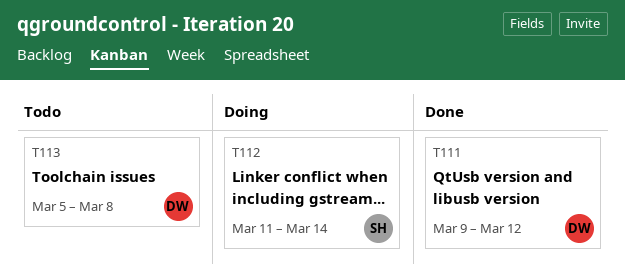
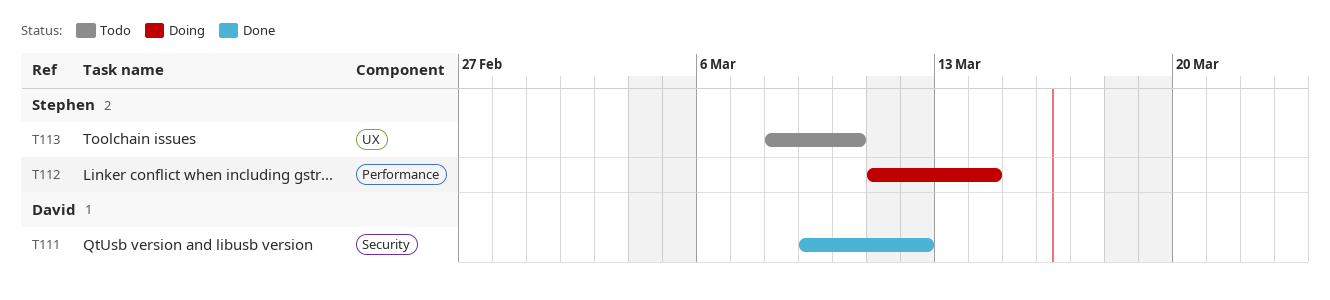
T113, owner: David -> Stephen
T113, start: Mar 5 -> Mar 8
T113, due: Mar 8 -> Mar 10

